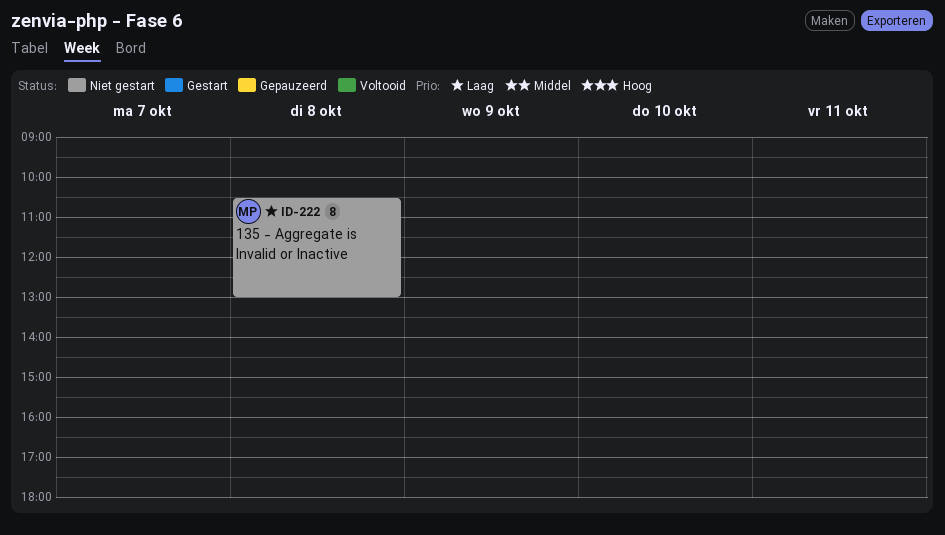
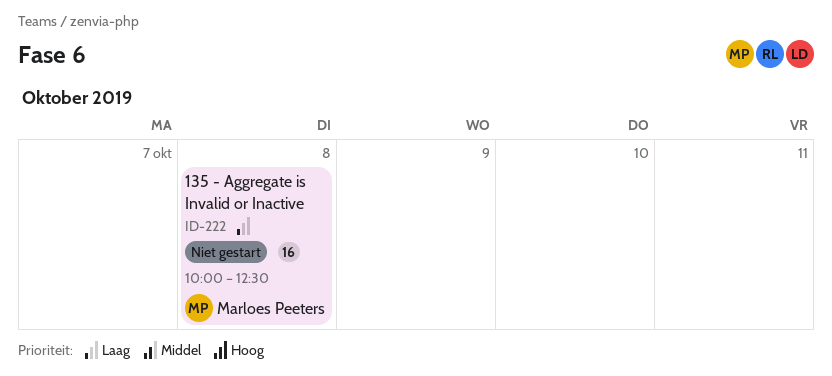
ID-222, estimate: 8 -> 16
ID-222, begins: 10:30 -> 10:00
ID-222, ends: 13:00 -> 12:30

